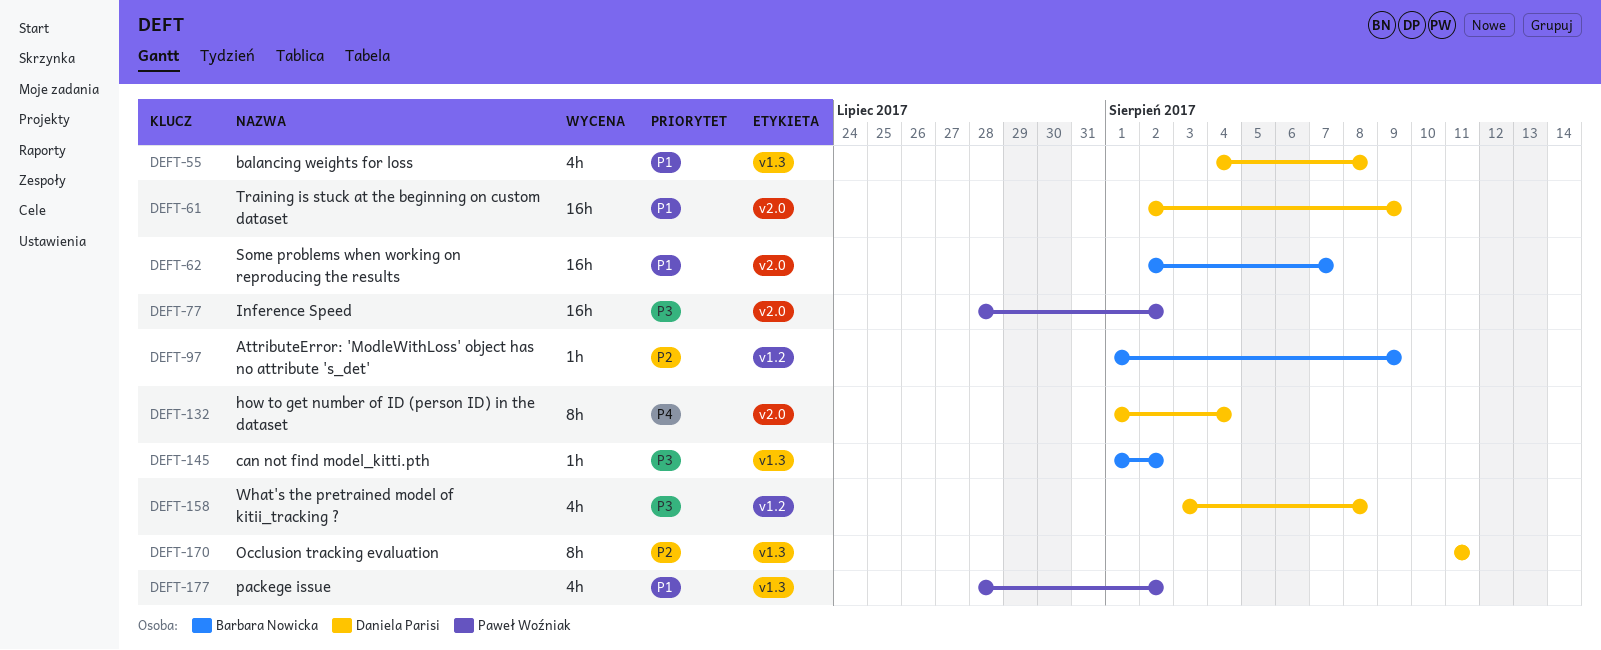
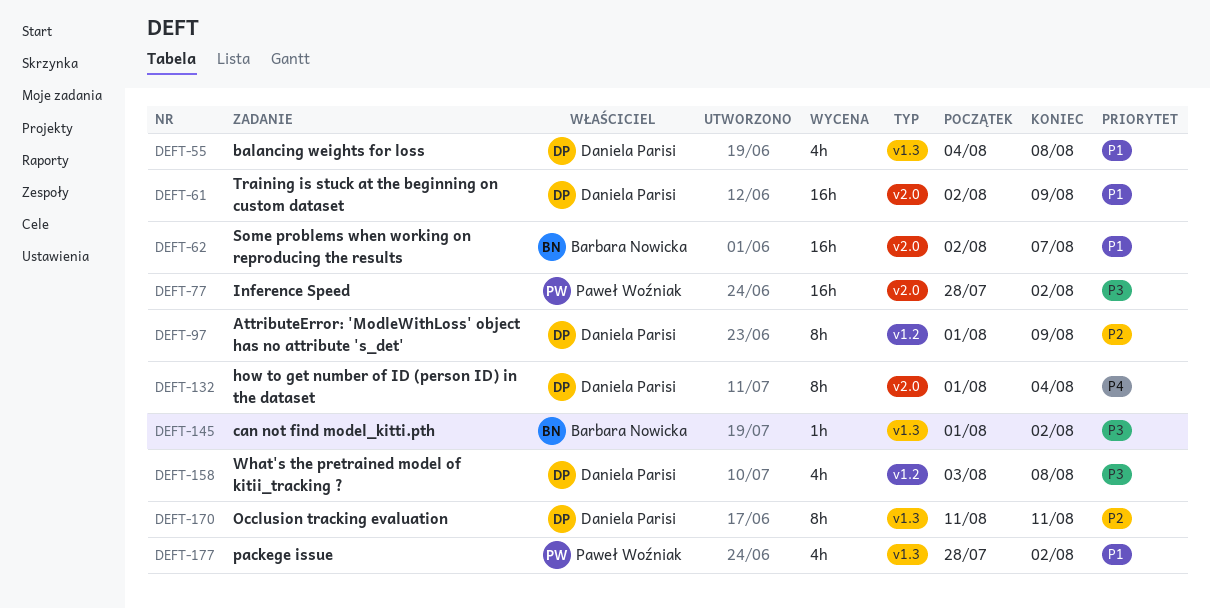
DEFT-97, owner: Barbara Nowicka -> Daniela Parisi
DEFT-97, estimate: 1h -> 8h

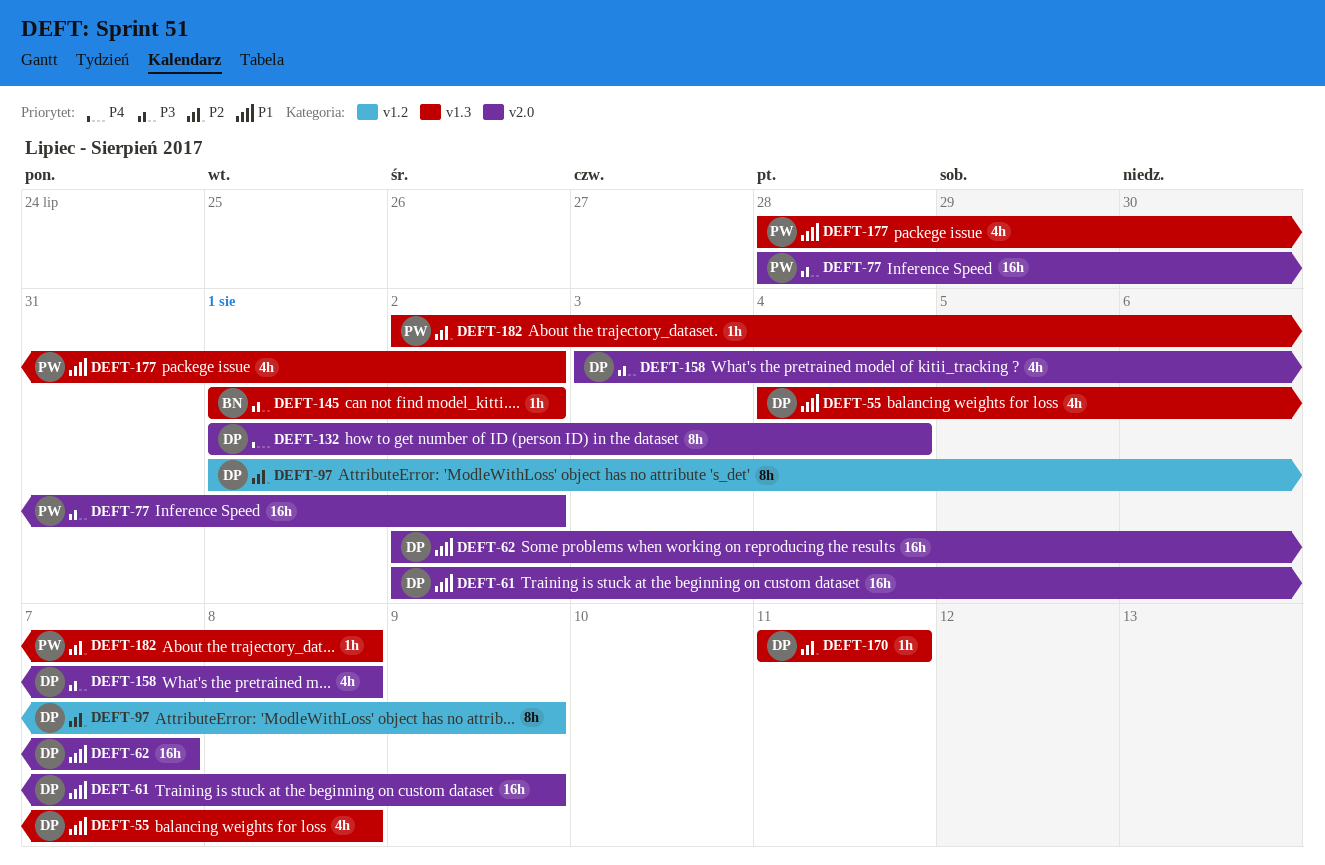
DEFT-62, owner: Barbara Nowicka -> Daniela Parisi
DEFT-158, label: v1.2 -> v2.0
DEFT-170, estimate: 8h -> 1h
DEFT-182: none -> present

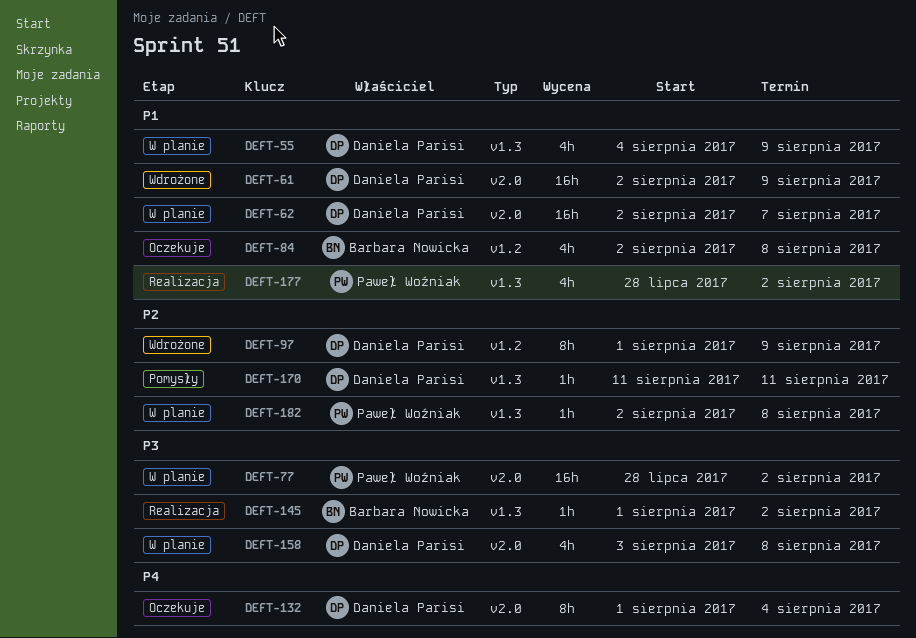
DEFT-55, due: Aug 8 -> Aug 9
DEFT-84: none -> present

